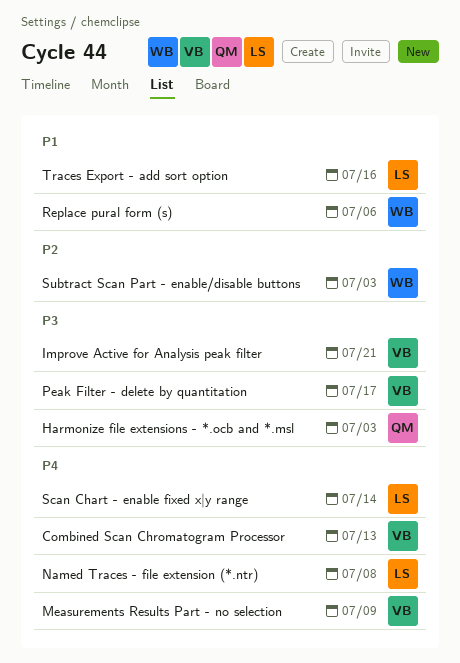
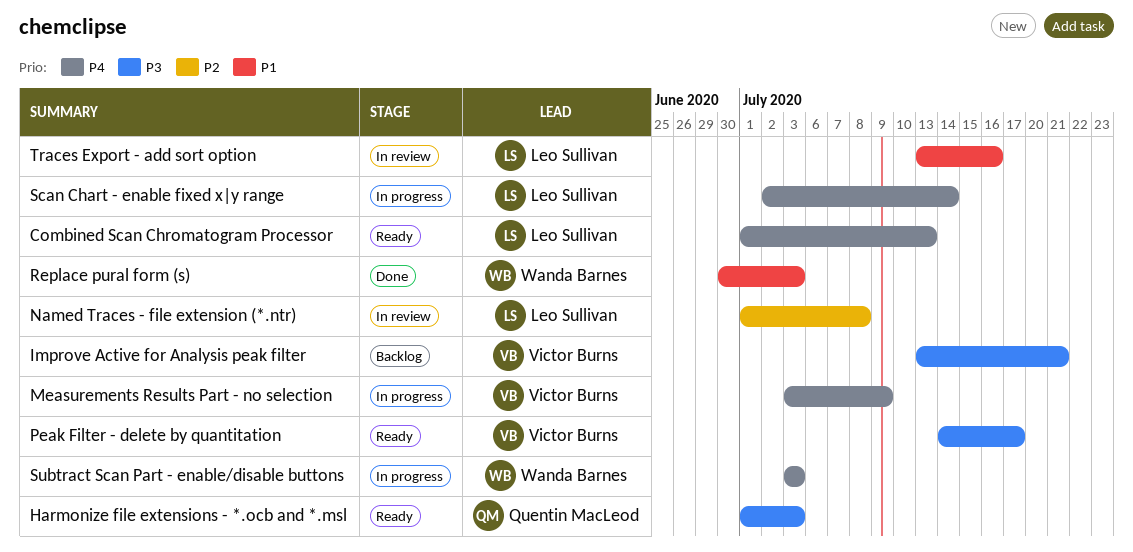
Combined Scan Chromatogram Processor, owner: Victor Burns -> Leo Sullivan
Named Traces - file extension (*.ntr), priority: P4 -> P2
Replace pural form (s), due: Jul 6 -> Jul 3
Subtract Scan Part - enable/disable buttons, priority: P2 -> P4

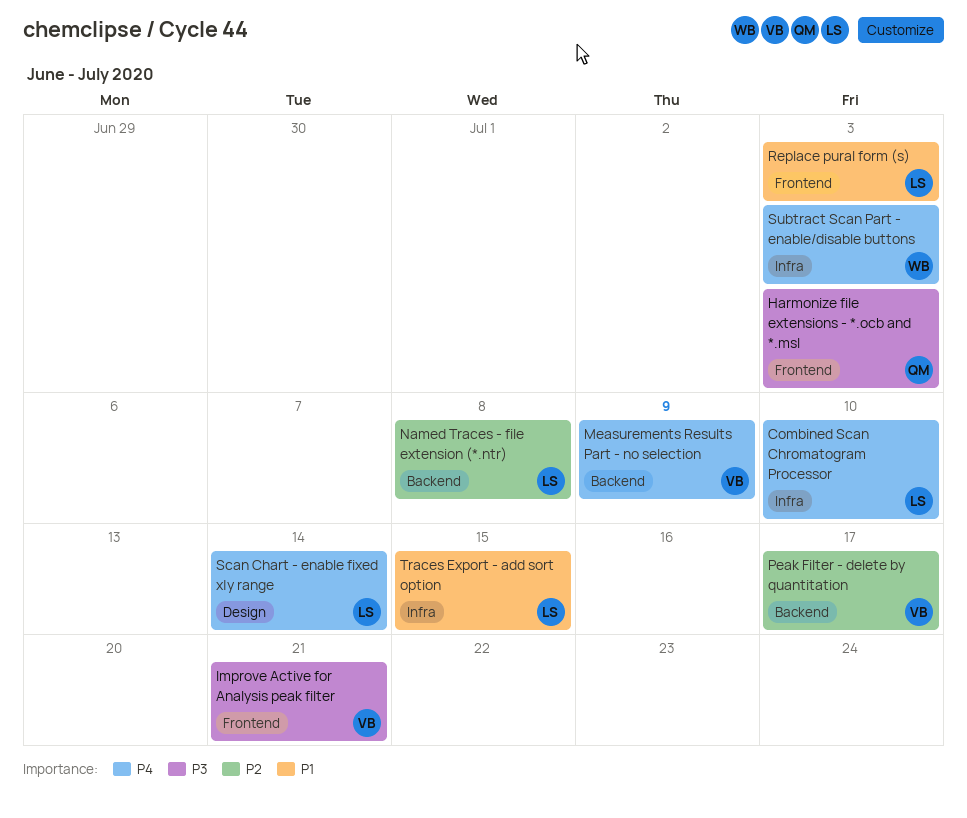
Combined Scan Chromatogram Processor, due: Jul 13 -> Jul 10
Peak Filter - delete by quantitation, priority: P3 -> P2
Replace pural form (s), owner: Wanda Barnes -> Leo Sullivan
Traces Export - add sort option, due: Jul 16 -> Jul 15

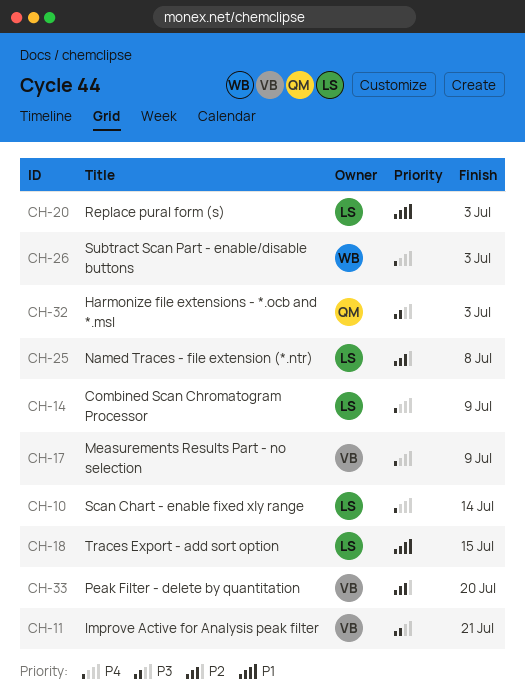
Combined Scan Chromatogram Processor, due: Jul 10 -> Jul 9
Peak Filter - delete by quantitation, due: Jul 17 -> Jul 20

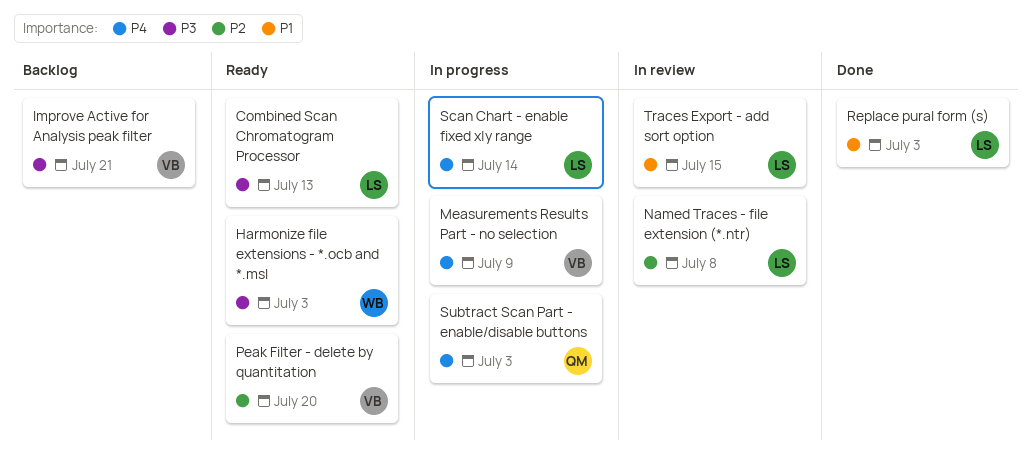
Combined Scan Chromatogram Processor, priority: P4 -> P3
Combined Scan Chromatogram Processor, due: Jul 9 -> Jul 13
Harmonize file extensions - *.ocb and *.msl, owner: QM -> WB
Subtract Scan Part - enable/disable buttons, owner: WB -> QM

